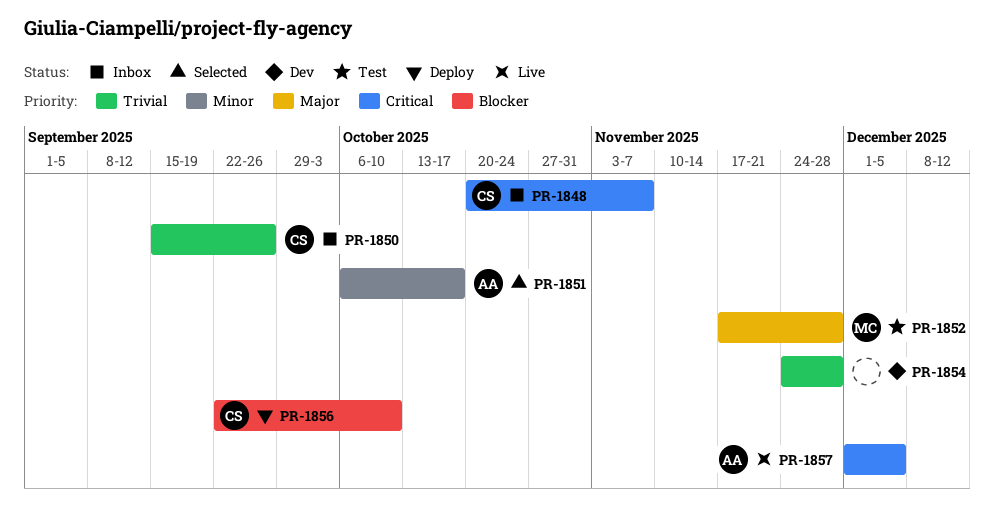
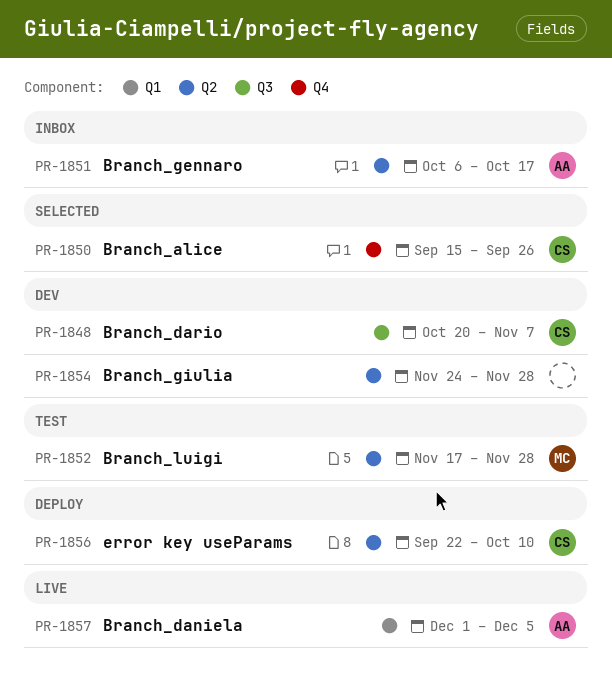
PR-1848, status: Inbox -> Dev
PR-1850, status: Inbox -> Selected
PR-1851, status: Selected -> Inbox

